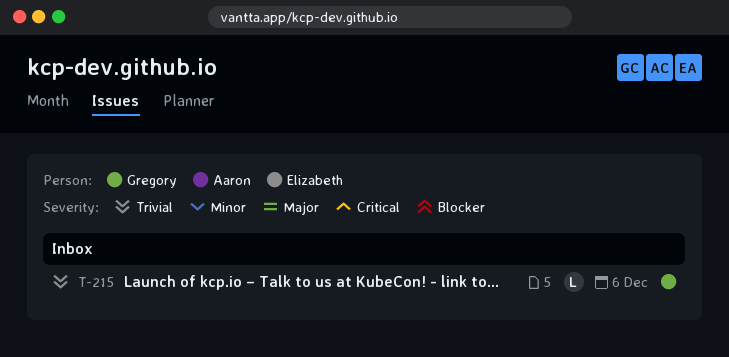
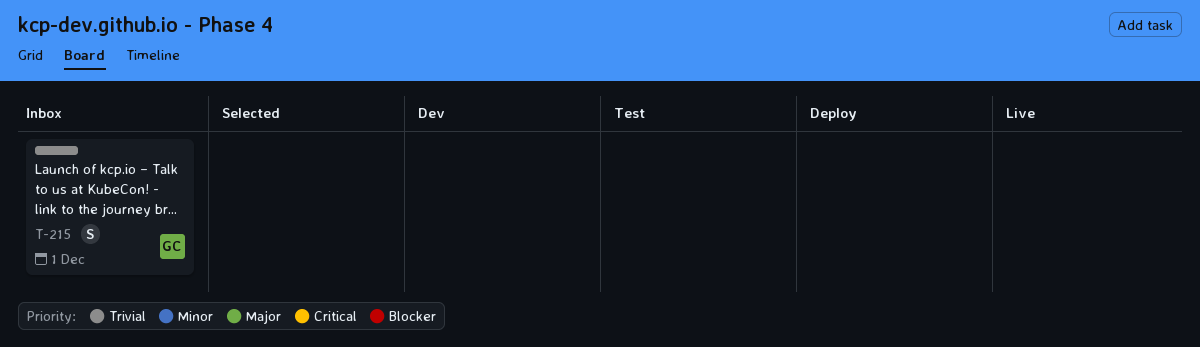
T-215, estimate: L -> S
T-215, due: Dec 6 -> Dec 1

